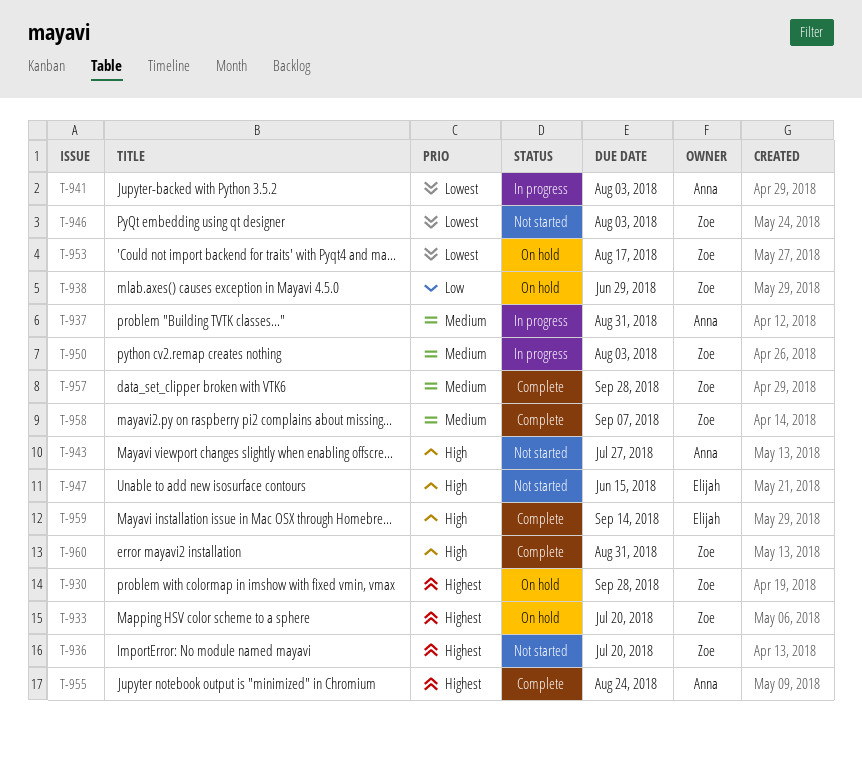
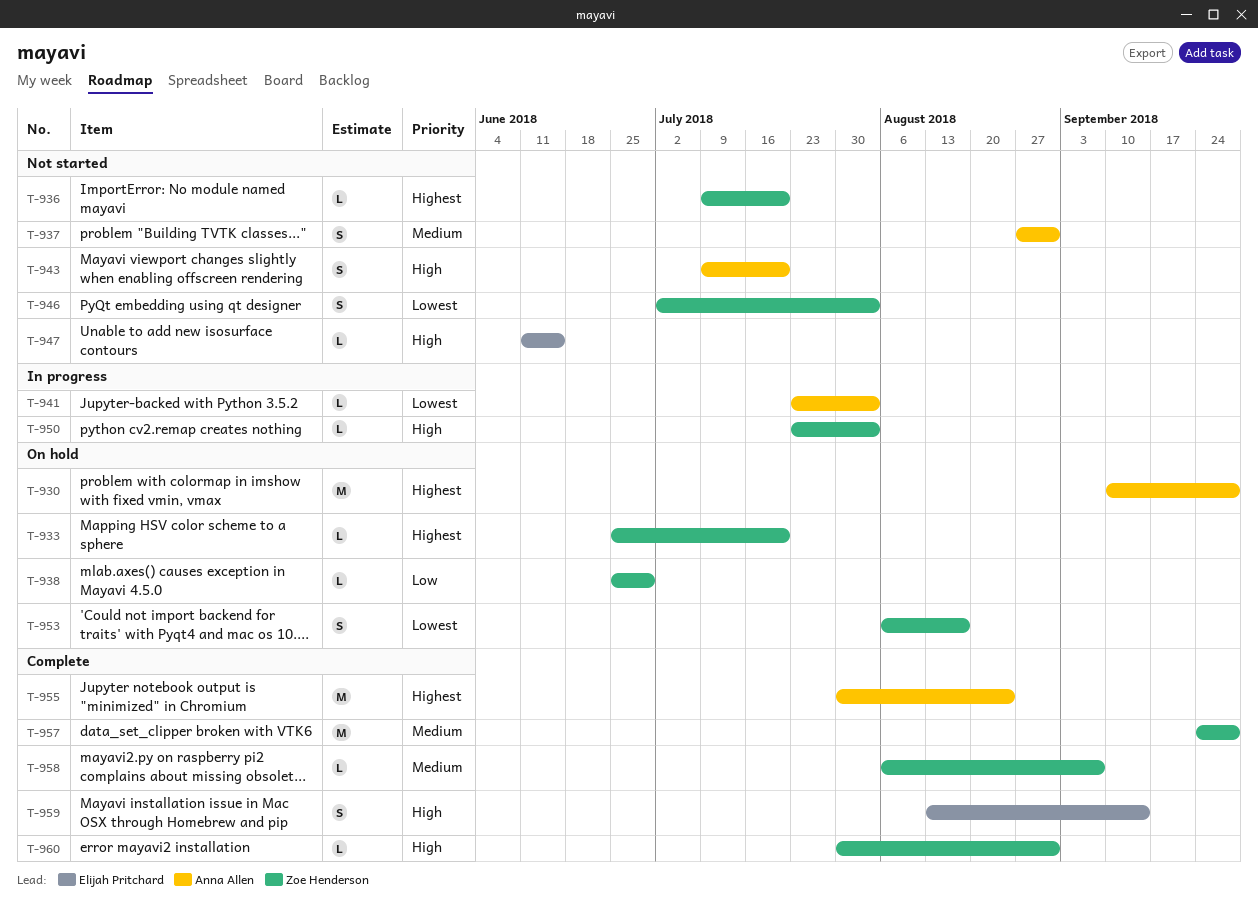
T-930, owner: Zoe Henderson -> Anna Allen
T-937, status: In progress -> Not started
T-943, due: Jul 27 -> Jul 20
T-950, priority: Medium -> High

